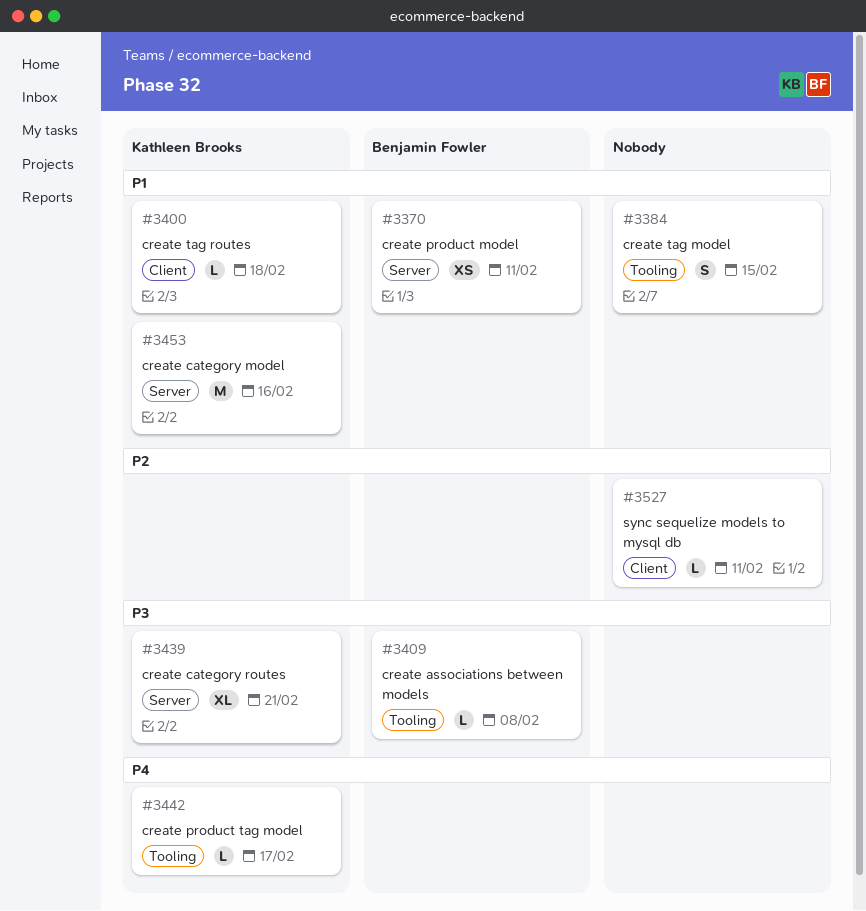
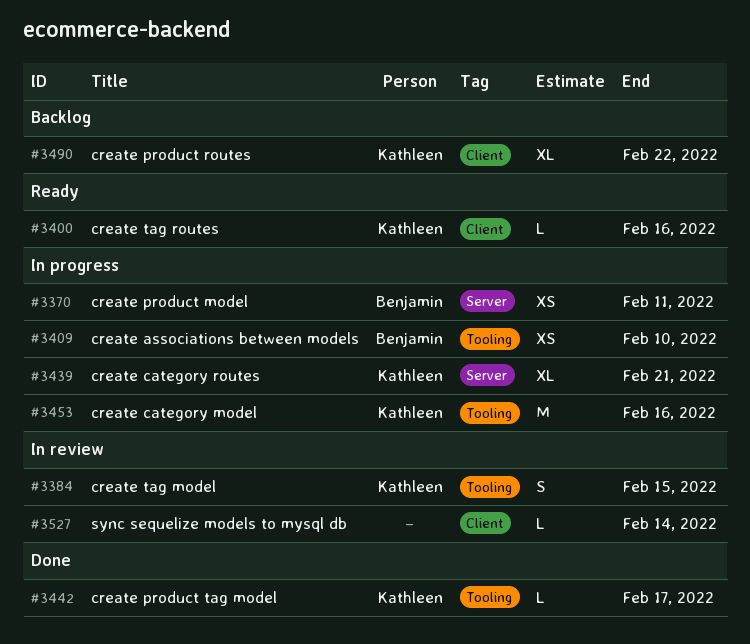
#3384, owner: none -> Kathleen Brooks
#3400, due: Feb 18 -> Feb 16
#3409, estimate: L -> XS
#3409, due: Feb 8 -> Feb 10
#3453, label: Server -> Tooling
#3490: none -> present
#3527, due: Feb 11 -> Feb 14

